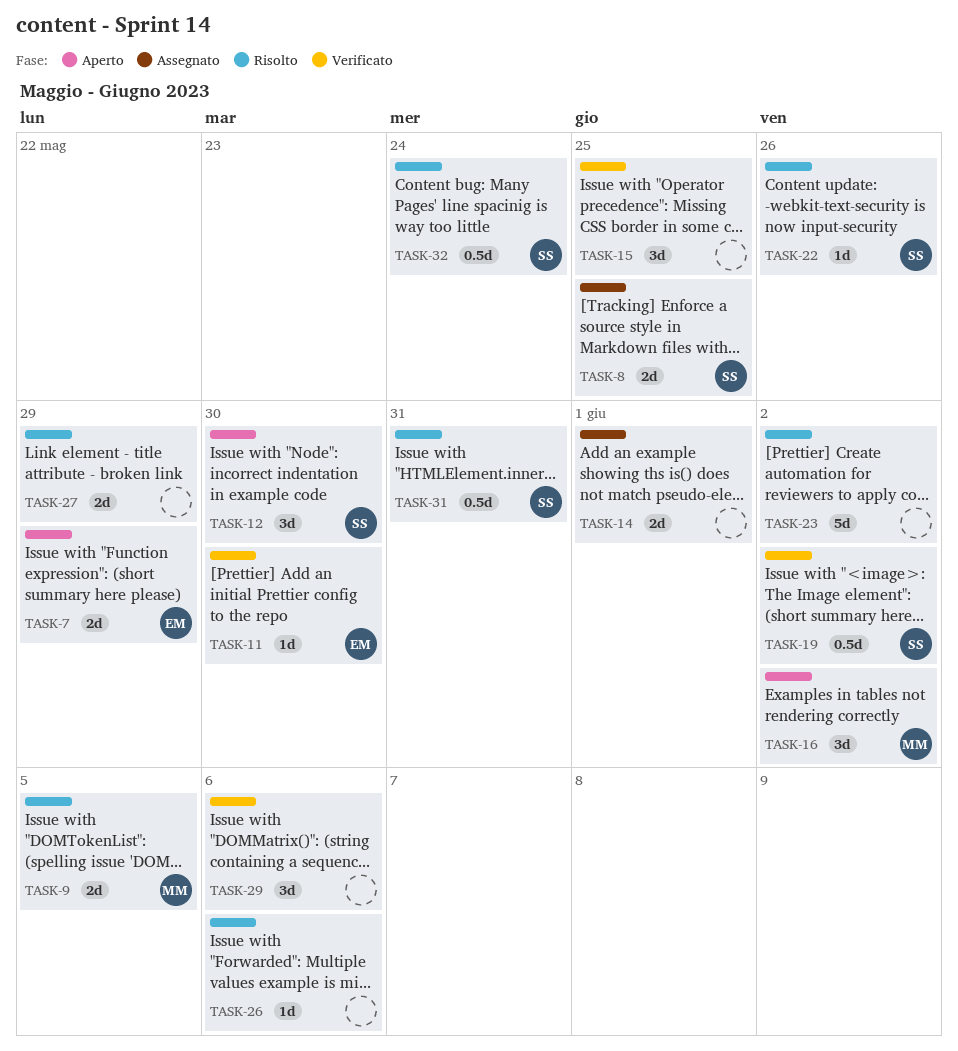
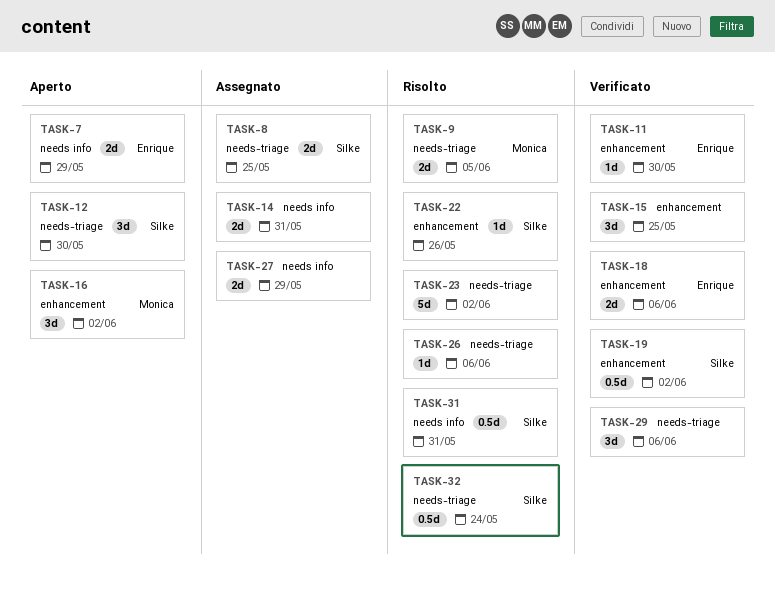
TASK-14, due: Jun 1 -> May 31
TASK-18: none -> present
TASK-27, status: Risolto -> Assegnato

